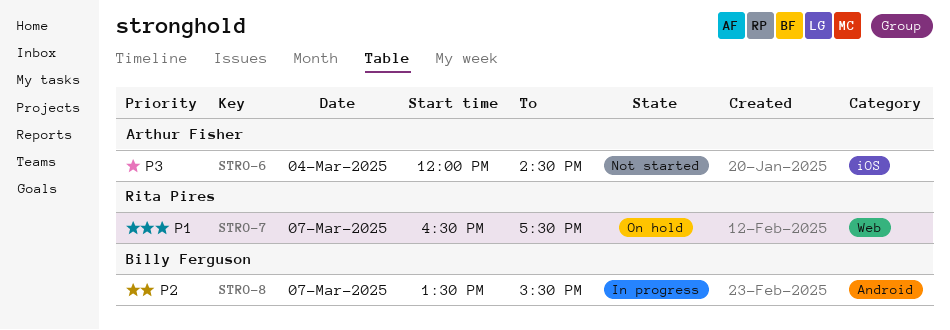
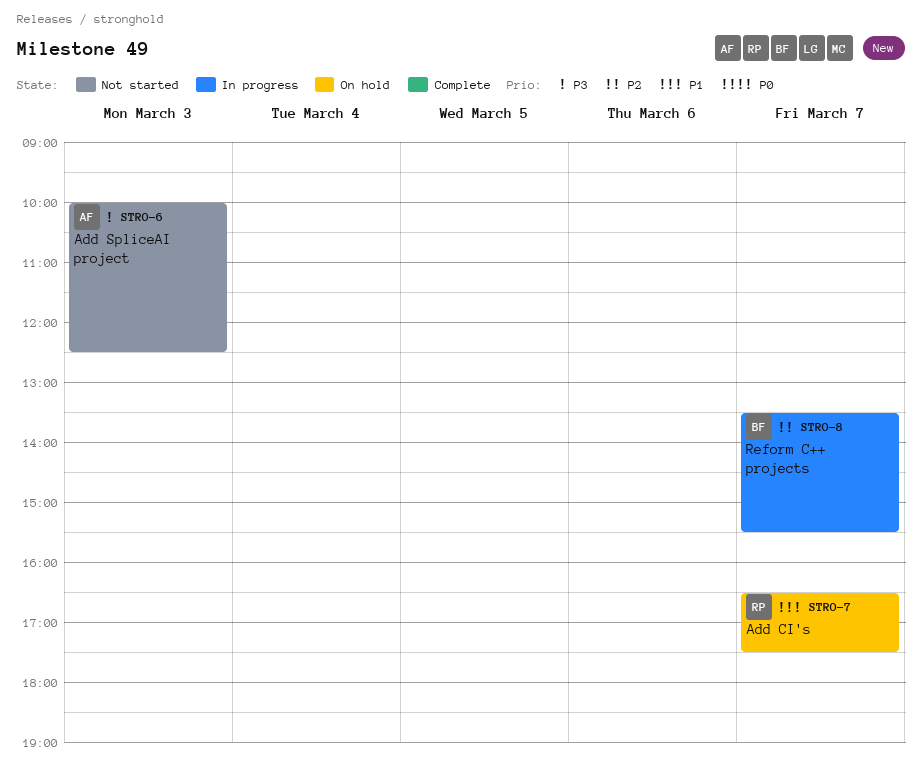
STRO-6, day: Mar 4 -> Mar 3
STRO-6, begins: 12:00 -> 10:00
STRO-6, ends: 14:30 -> 12:30

